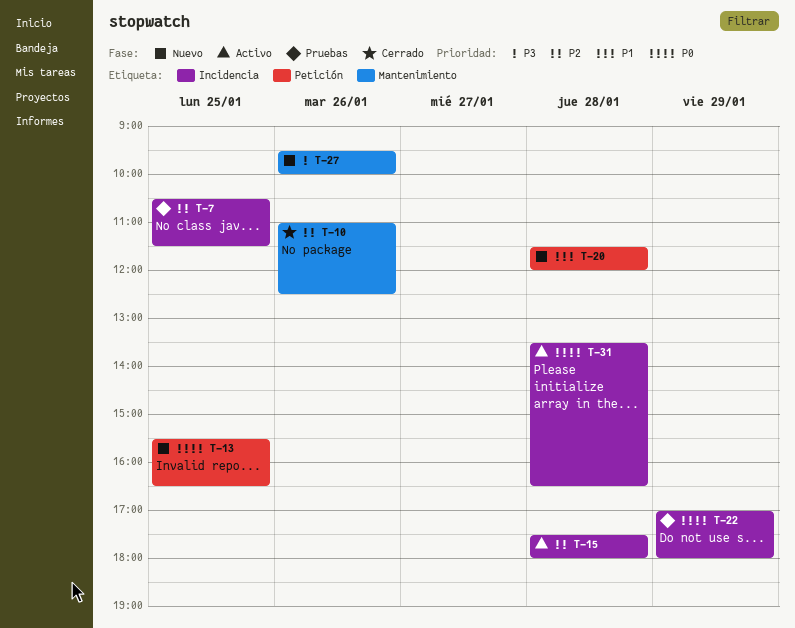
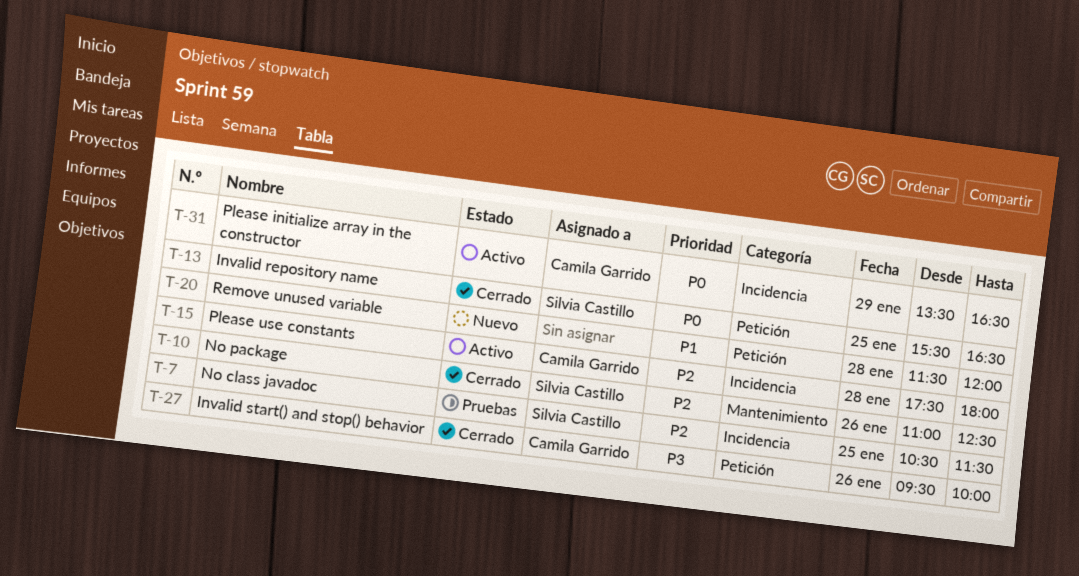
T-13, status: Nuevo -> Cerrado
T-22: present -> none
T-27, status: Nuevo -> Cerrado
T-27, label: Mantenimiento -> Petición
T-31, day: Jan 28 -> Jan 29

